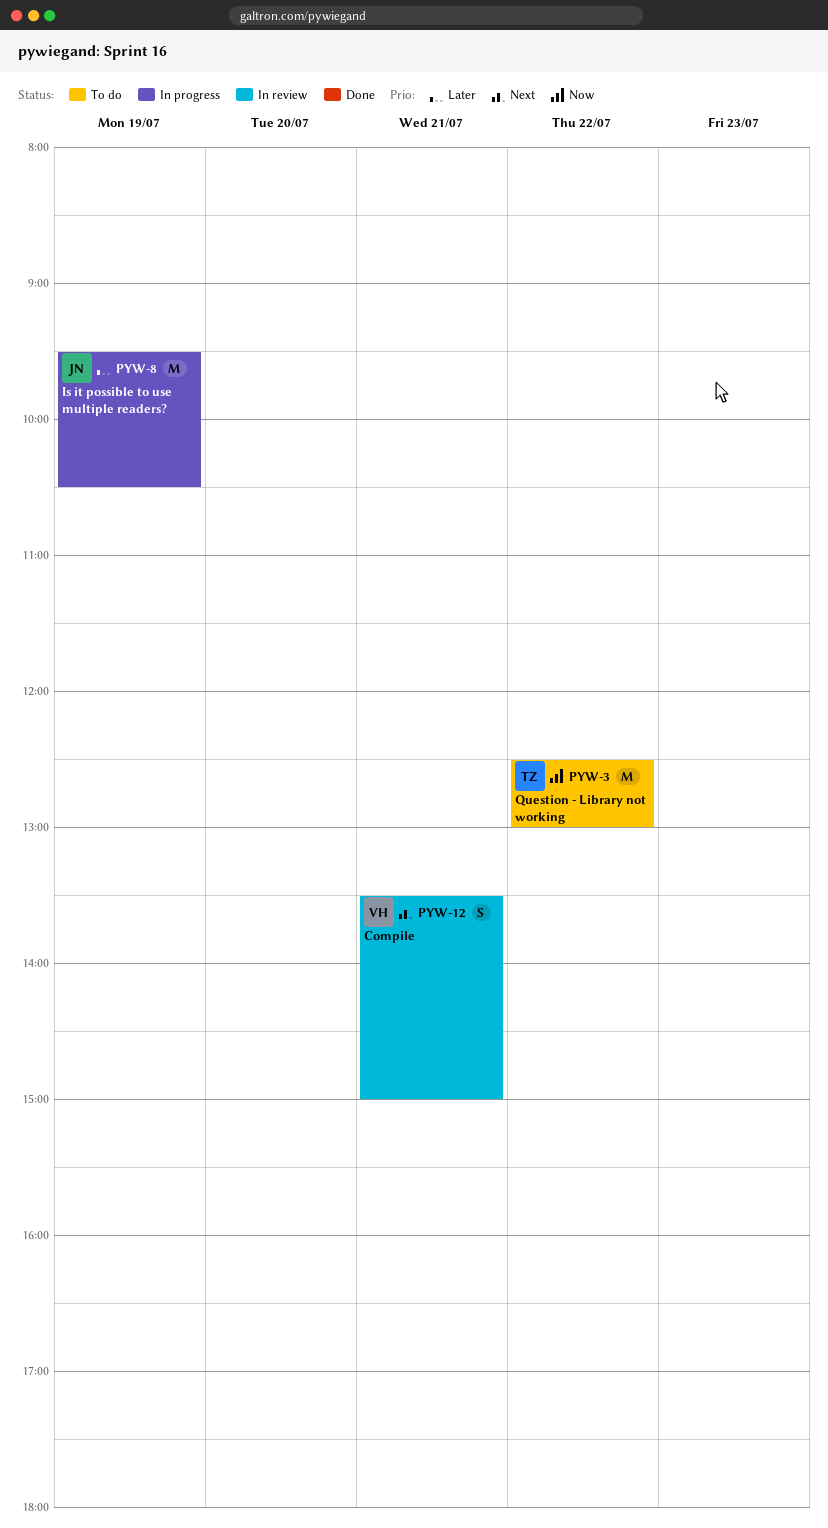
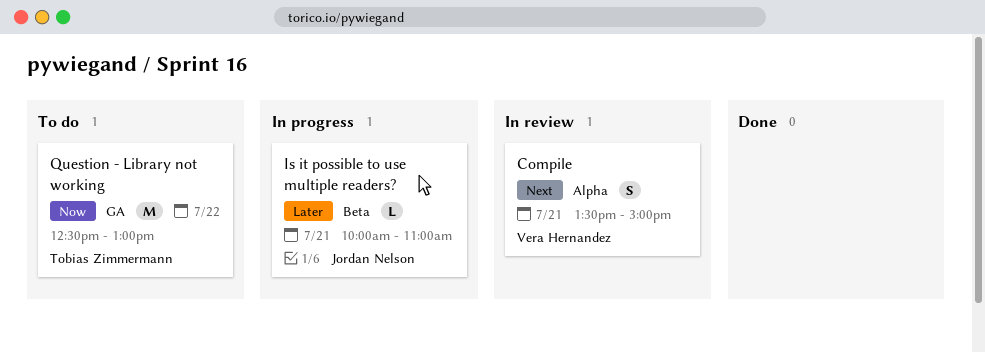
Is it possible to use multiple readers?, estimate: M -> L
Is it possible to use multiple readers?, day: Jul 19 -> Jul 21
Is it possible to use multiple readers?, begins: 09:30 -> 10:00
Is it possible to use multiple readers?, ends: 10:30 -> 11:00

